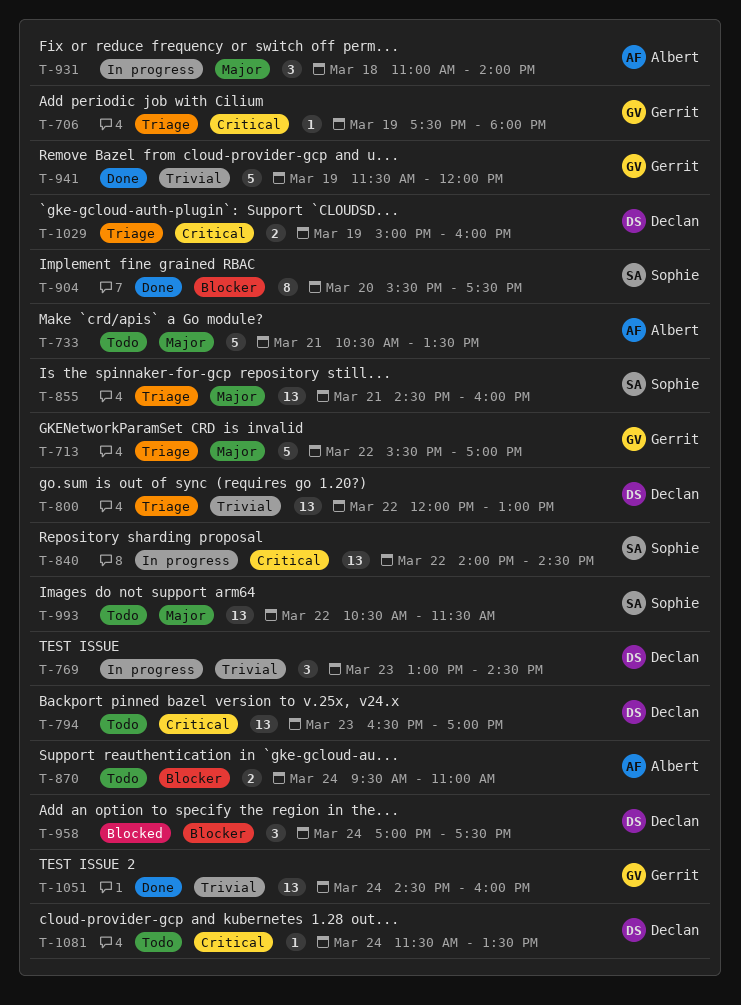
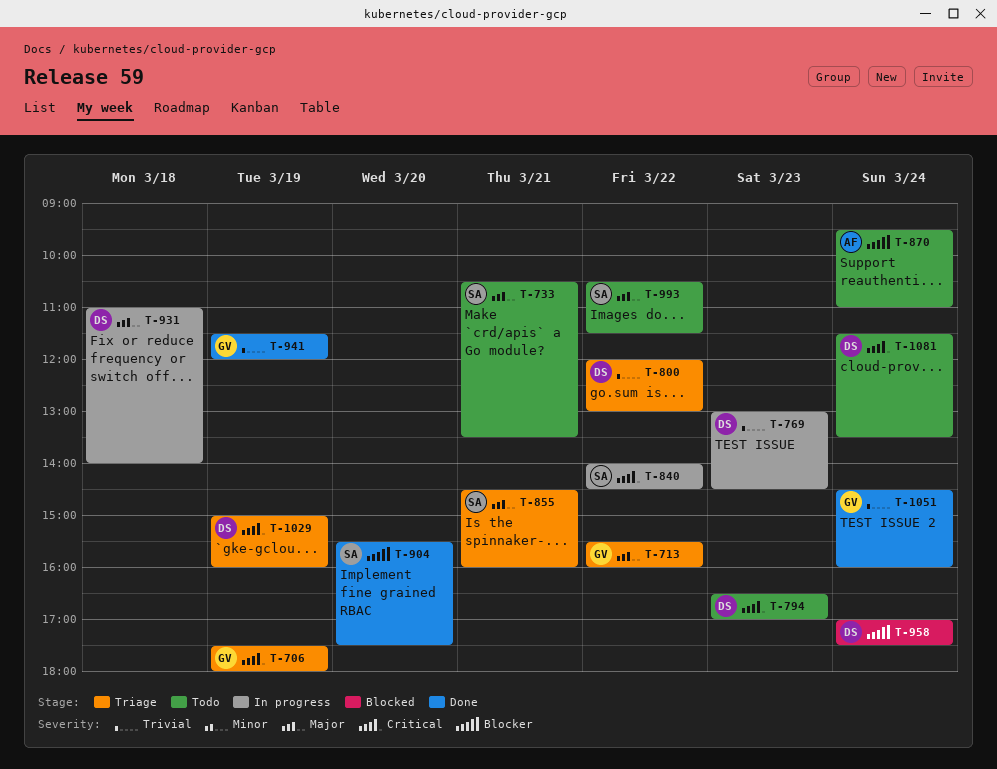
T-713, ends: 17:00 -> 16:00
T-733, owner: Albert -> Sophie
T-931, owner: Albert -> Declan

